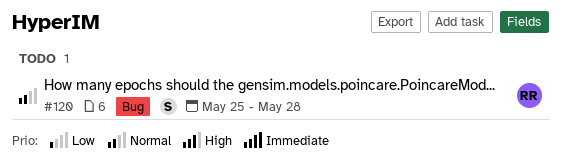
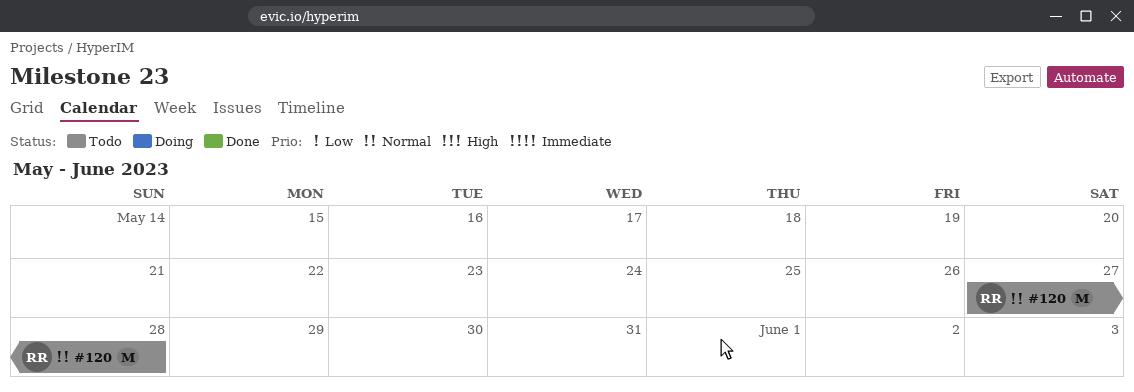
#120, estimate: S -> M
#120, start: May 25 -> May 27

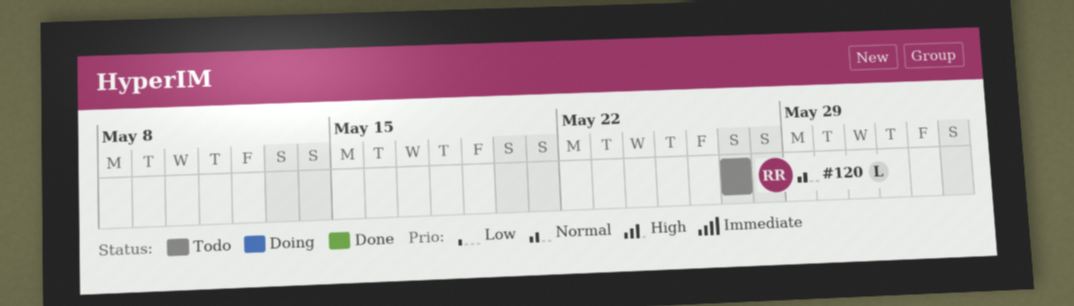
#120, estimate: M -> L
#120, due: May 28 -> May 27

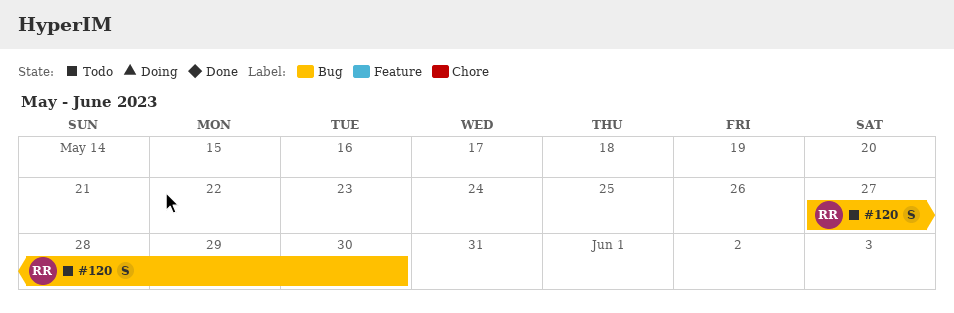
#120, estimate: L -> S
#120, due: May 27 -> May 30

